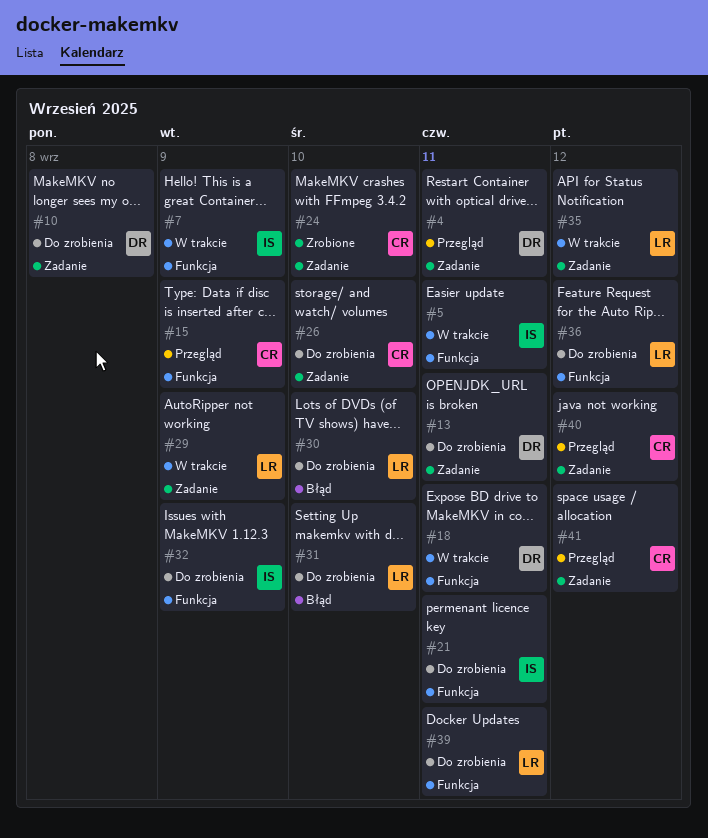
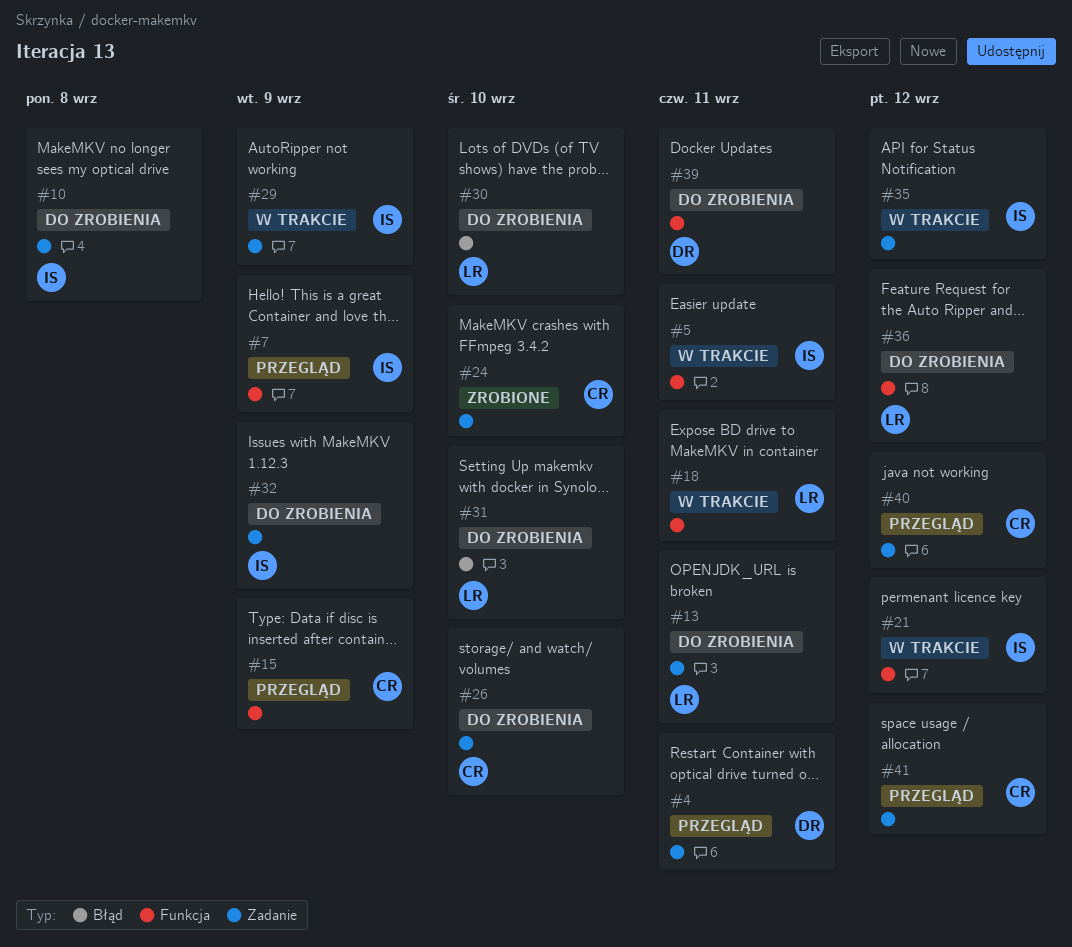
#7, status: W trakcie -> Przegląd
#10, owner: DR -> IS
#13, owner: DR -> LR
#18, owner: DR -> LR
#21, status: Do zrobienia -> W trakcie
#21, due: Sep 11 -> Sep 12
#29, owner: LR -> IS
#32, label: Funkcja -> Zadanie
#35, owner: LR -> IS
#39, owner: LR -> DR

